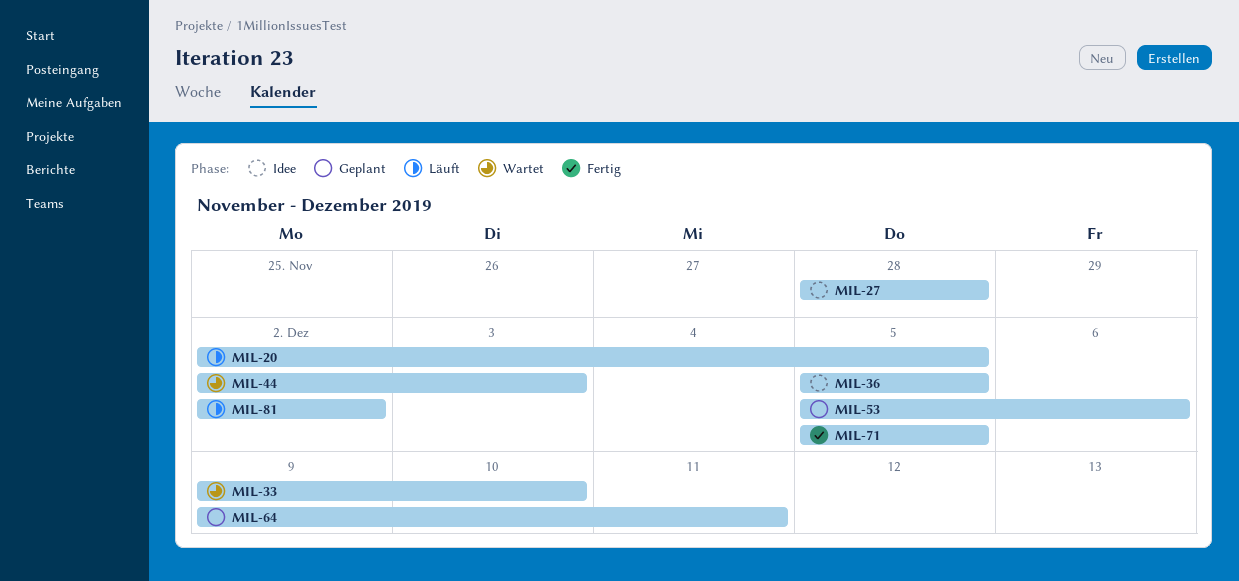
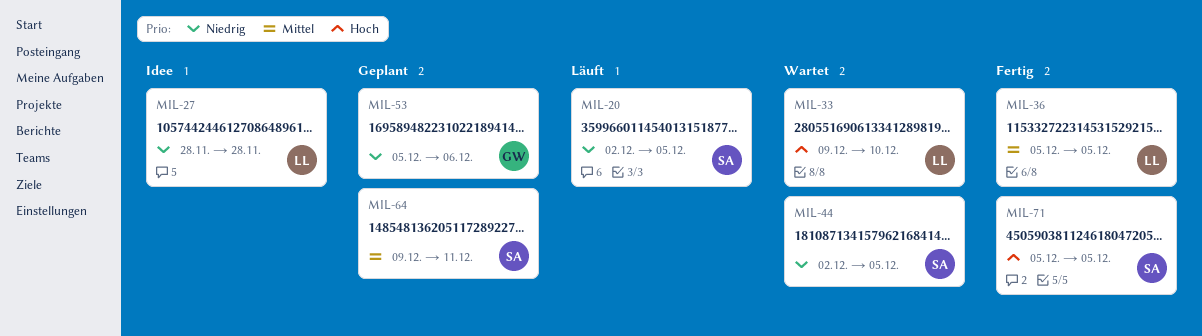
MIL-36, status: Idee -> Fertig
MIL-44, due: Dec 3 -> Dec 5
MIL-81: present -> none

